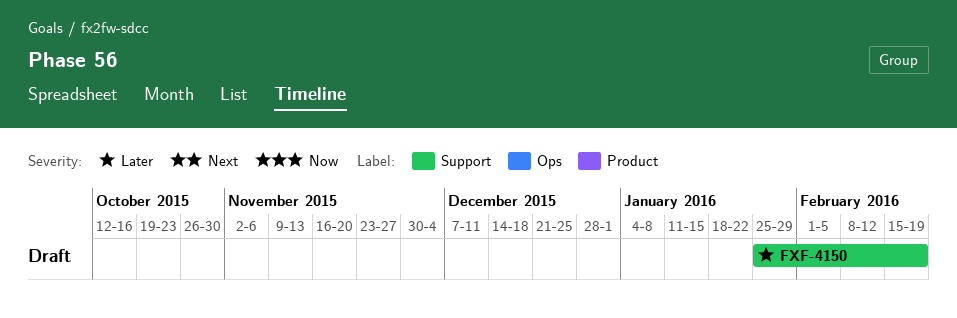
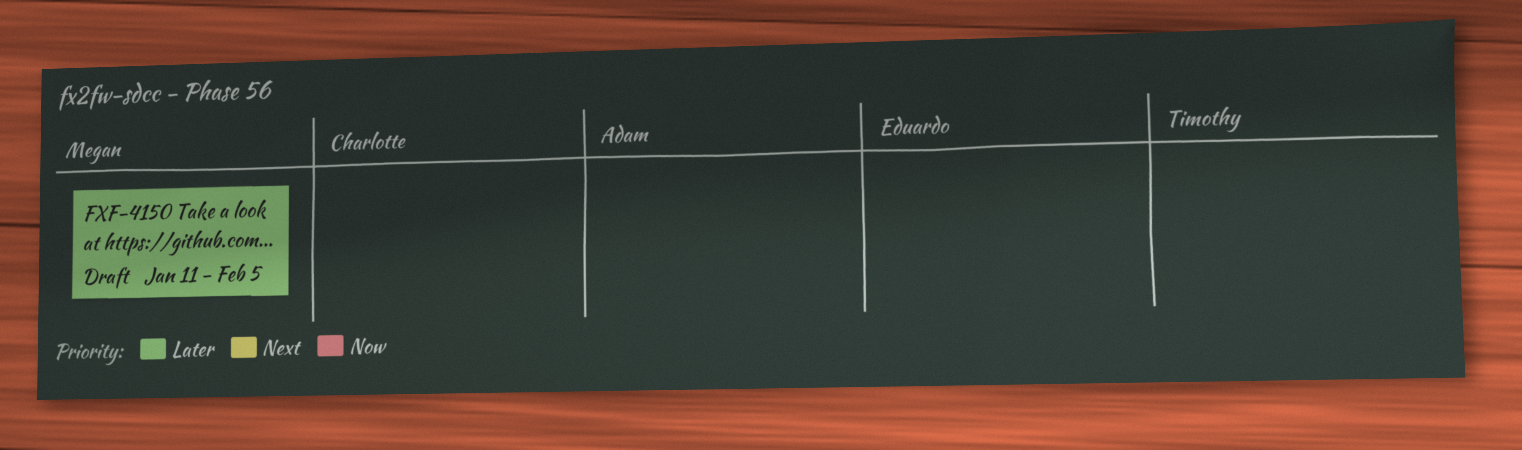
FXF-4150, start: Jan 25 -> Jan 11
FXF-4150, due: Feb 19 -> Feb 5

